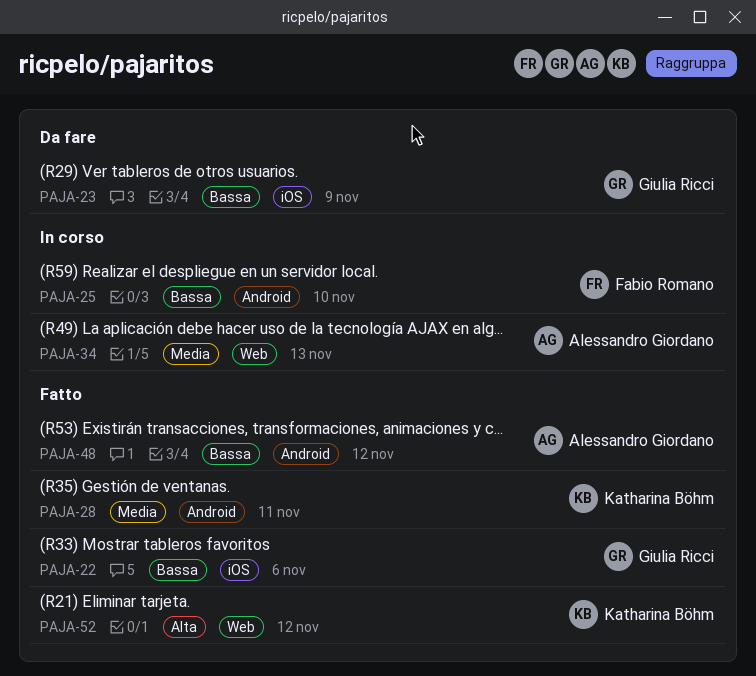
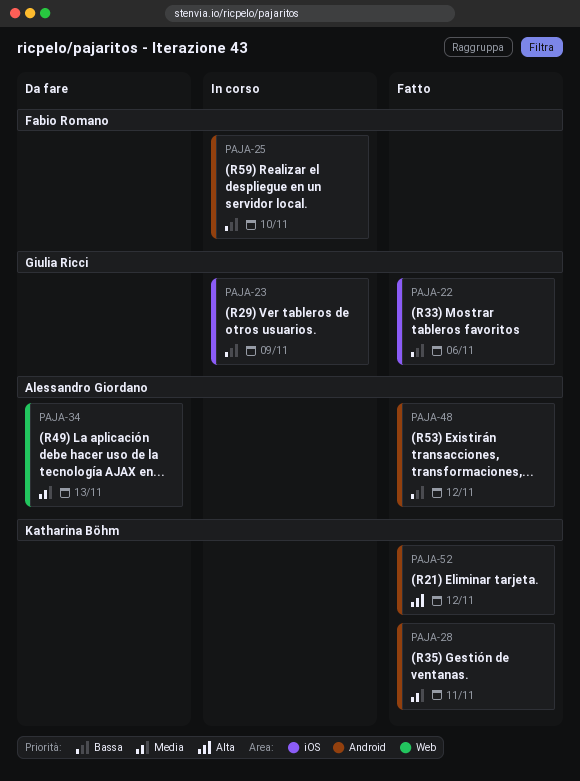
PAJA-23, status: Da fare -> In corso
PAJA-34, status: In corso -> Da fare
PAJA-52, label: Web -> Android

